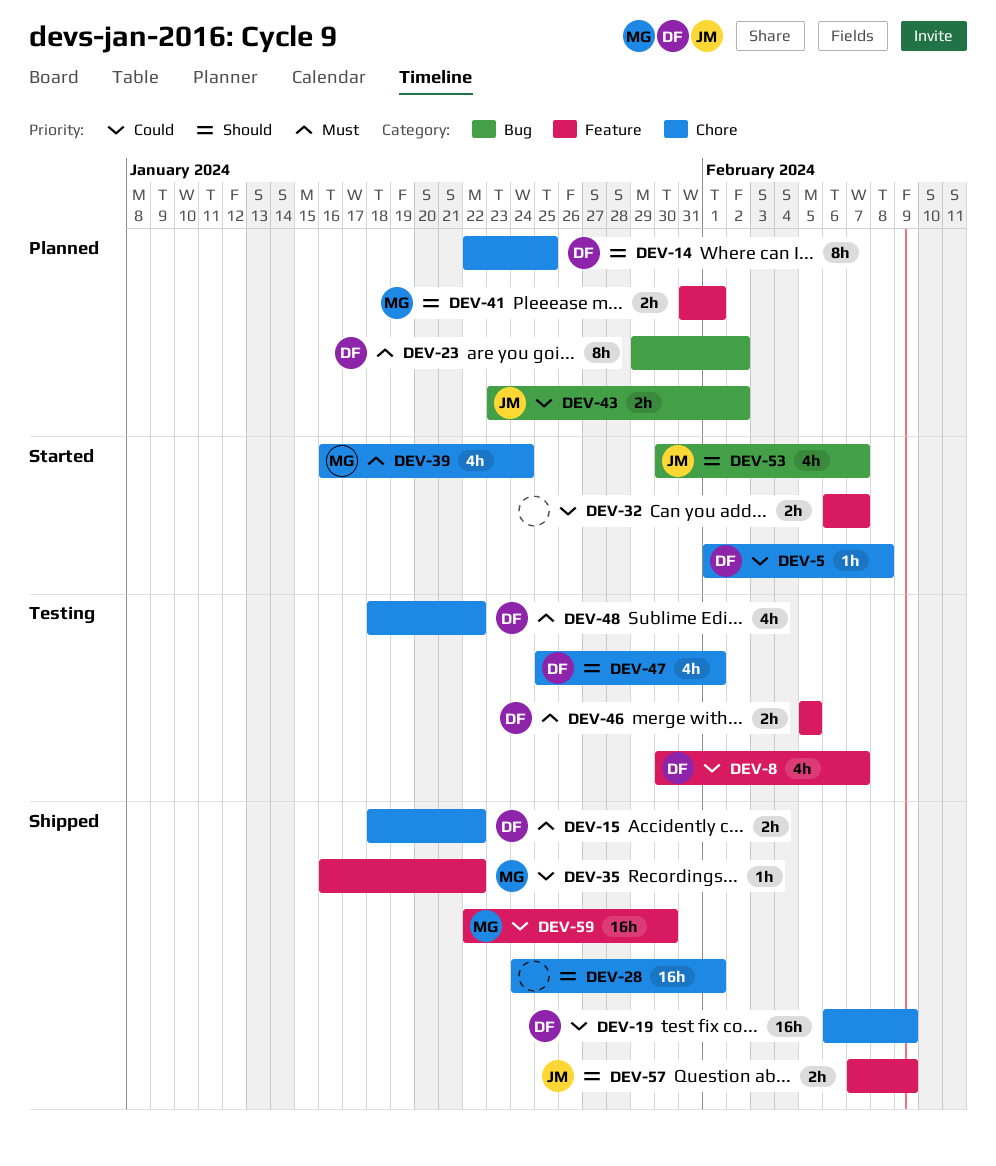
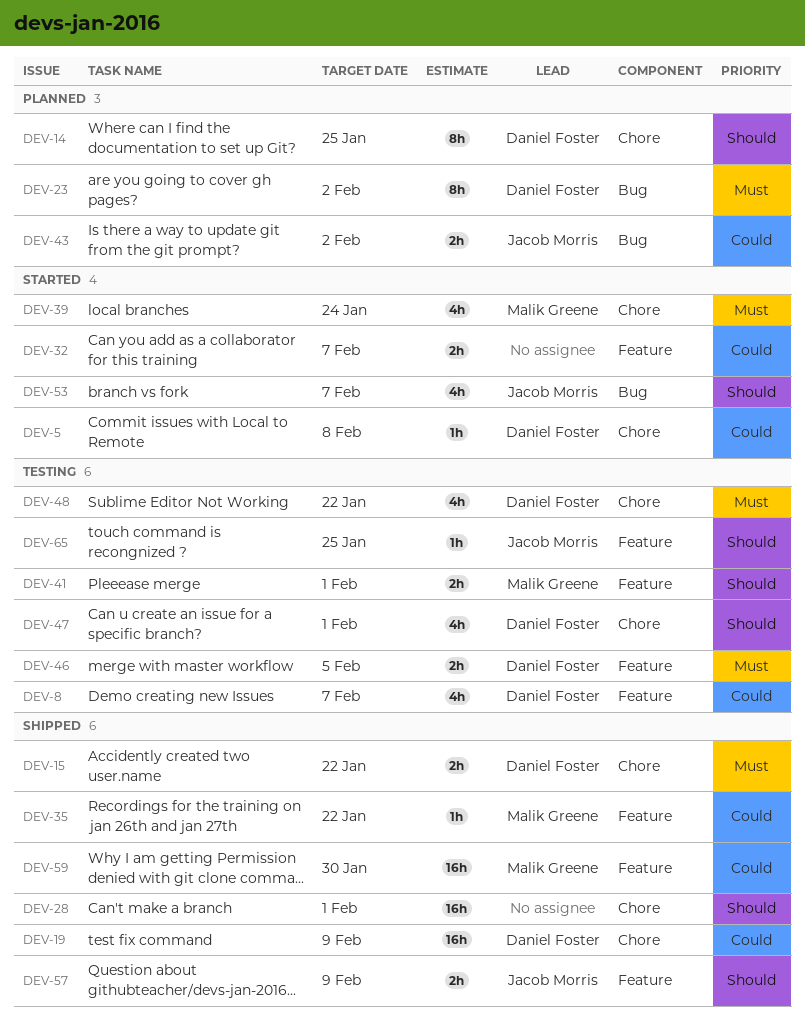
DEV-41, status: Planned -> Testing
DEV-65: none -> present

